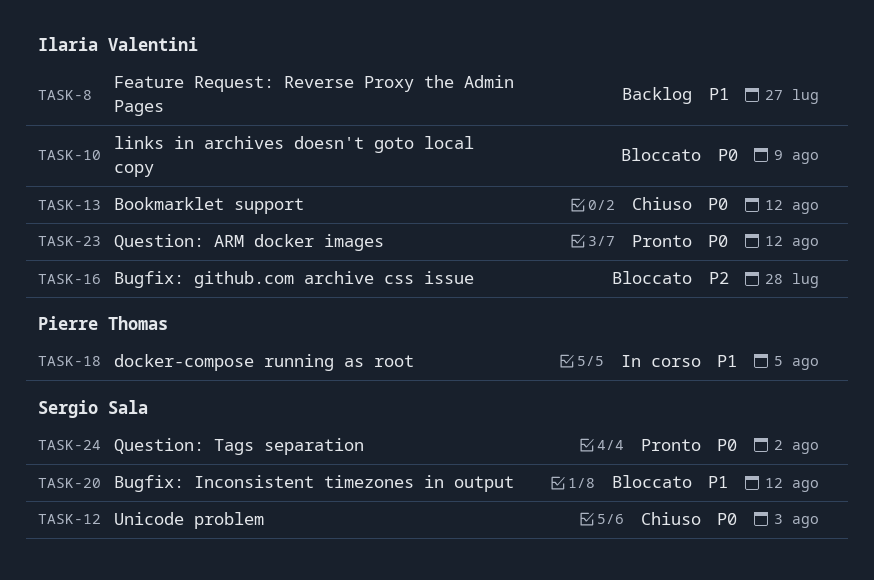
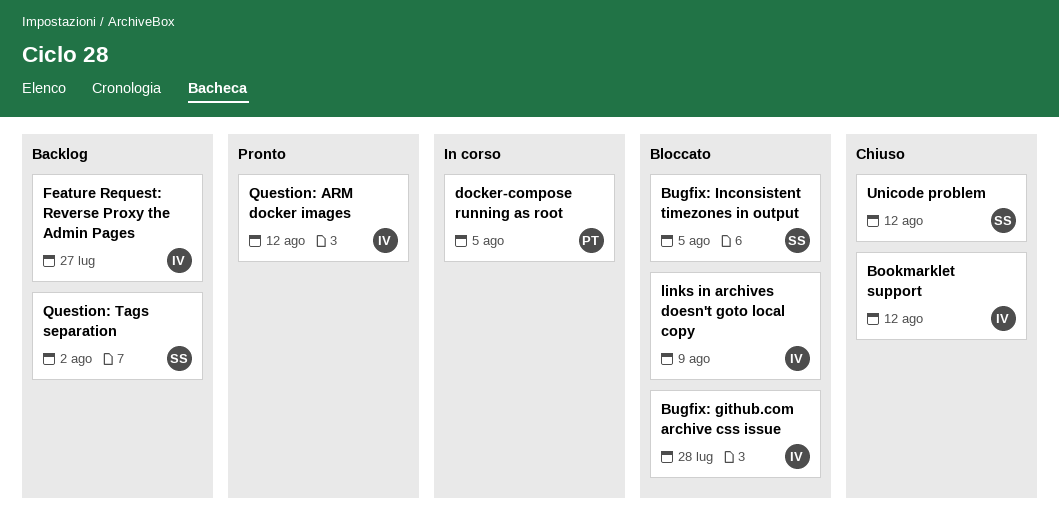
Bugfix: Inconsistent timezones in output, due: Aug 12 -> Aug 5
Question: Tags separation, status: Pronto -> Backlog
Unicode problem, due: Aug 3 -> Aug 12

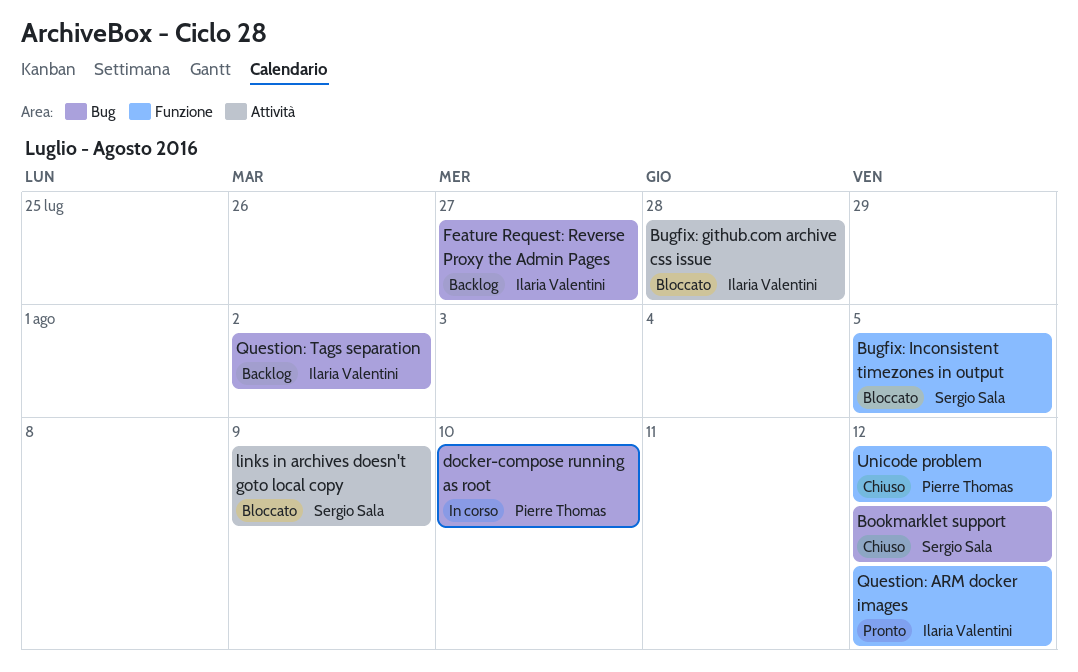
Bookmarklet support, owner: Ilaria Valentini -> Sergio Sala
docker-compose running as root, due: Aug 5 -> Aug 10
links in archives doesn't goto local copy, owner: Ilaria Valentini -> Sergio Sala
Question: Tags separation, owner: Sergio Sala -> Ilaria Valentini
Unicode problem, owner: Sergio Sala -> Pierre Thomas

